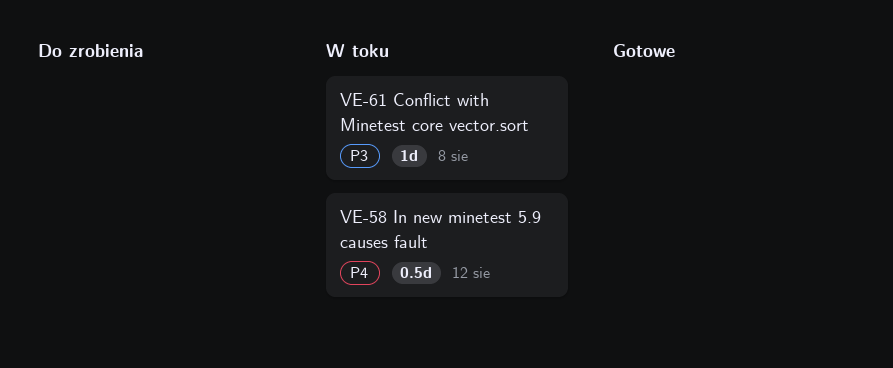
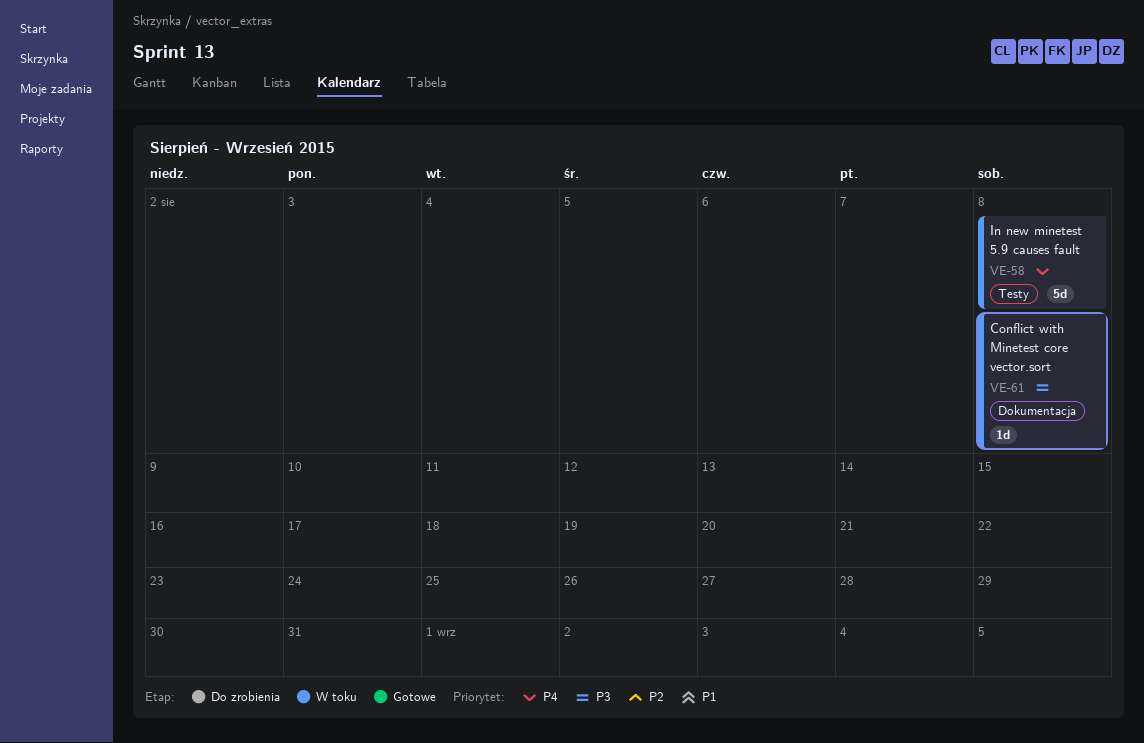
VE-58, estimate: 0.5d -> 5d
VE-58, due: Aug 12 -> Aug 8

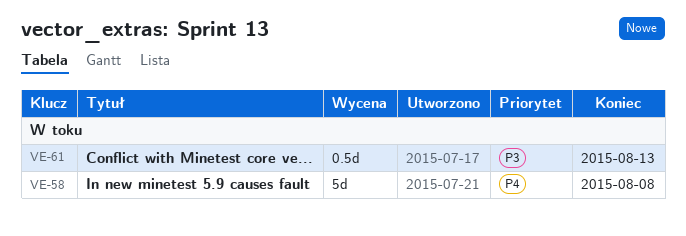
VE-61, estimate: 1d -> 0.5d
VE-61, due: Aug 8 -> Aug 13

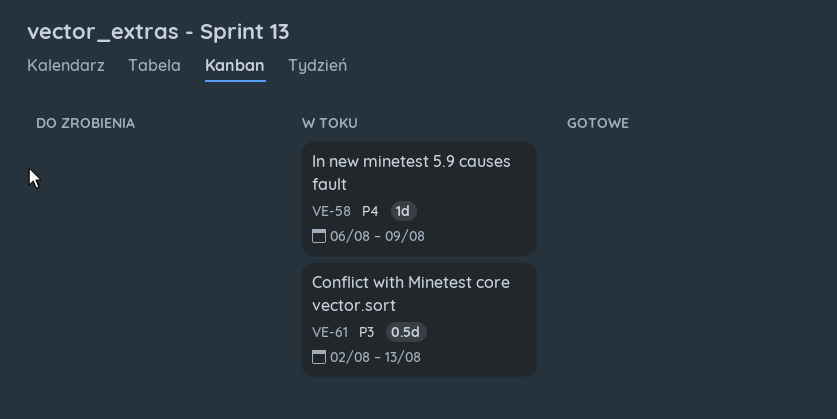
VE-58, estimate: 5d -> 1d
VE-58, due: Aug 8 -> Aug 9

